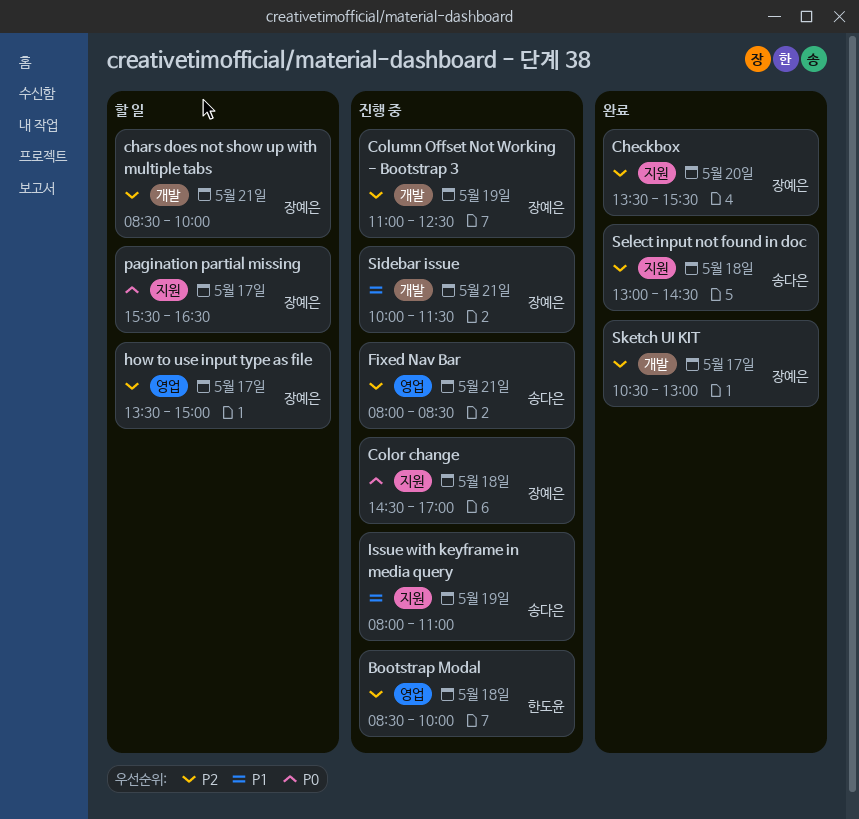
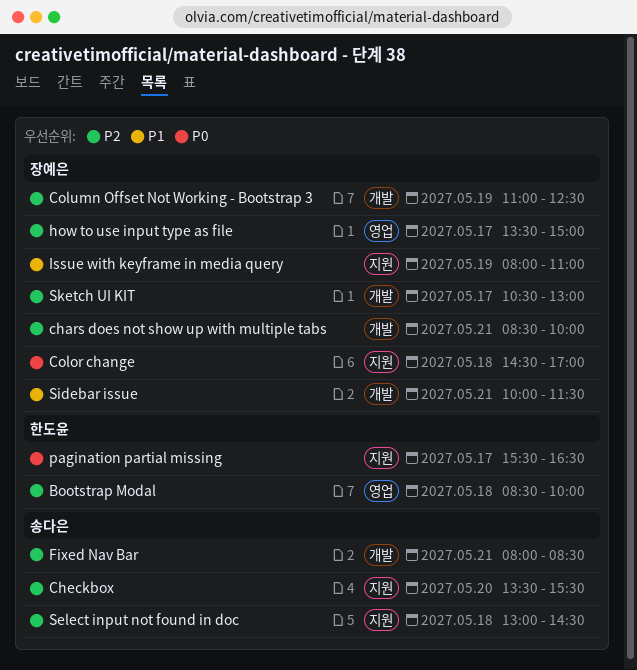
Checkbox, owner: 장예은 -> 송다은
Fixed Nav Bar, label: 영업 -> 개발
Issue with keyframe in media query, owner: 송다은 -> 장예은
pagination partial missing, owner: 장예은 -> 한도윤

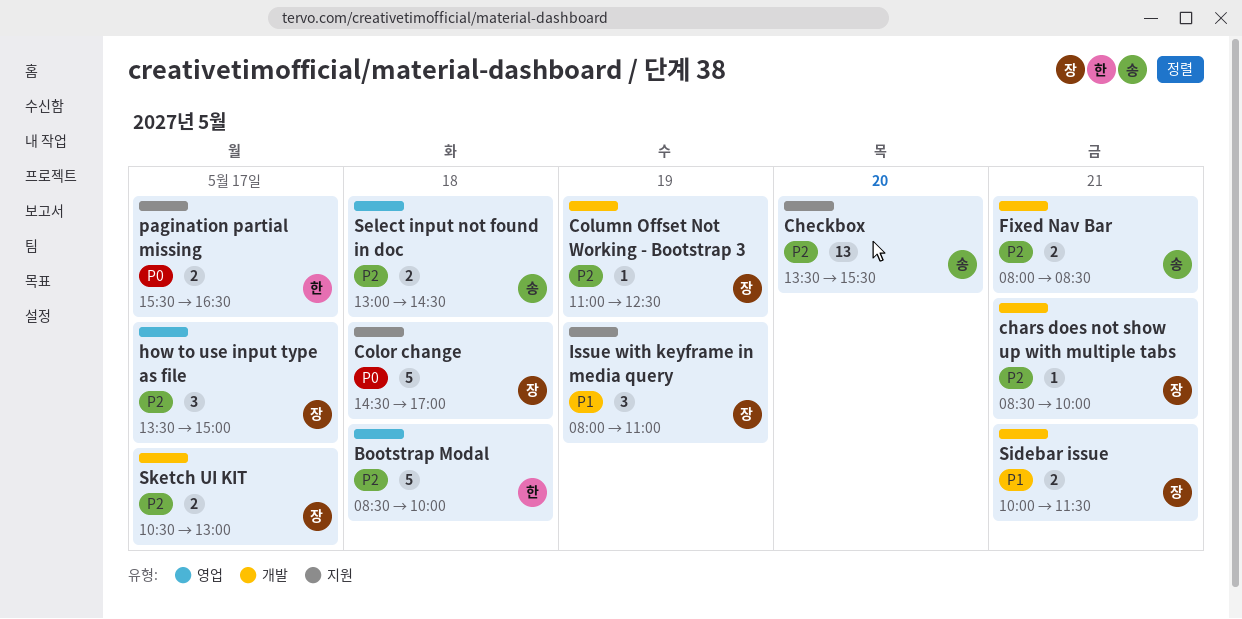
Select input not found in doc, label: 지원 -> 영업

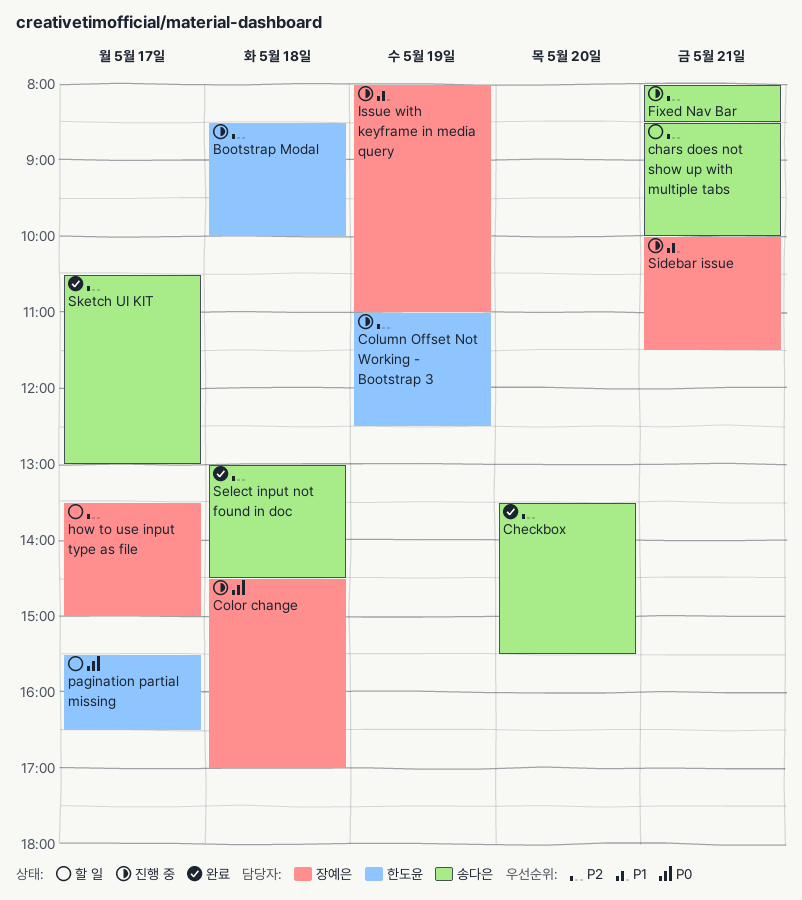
chars does not show up with multiple tabs, owner: 장예은 -> 송다은
Column Offset Not Working - Bootstrap 3, owner: 장예은 -> 한도윤
Sketch UI KIT, owner: 장예은 -> 송다은

